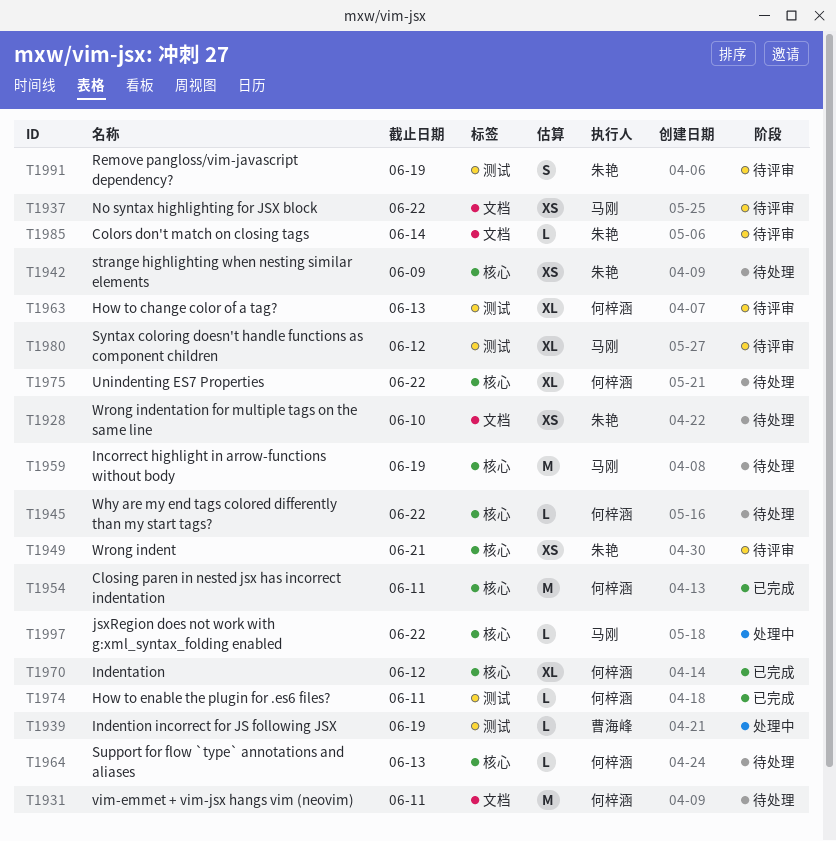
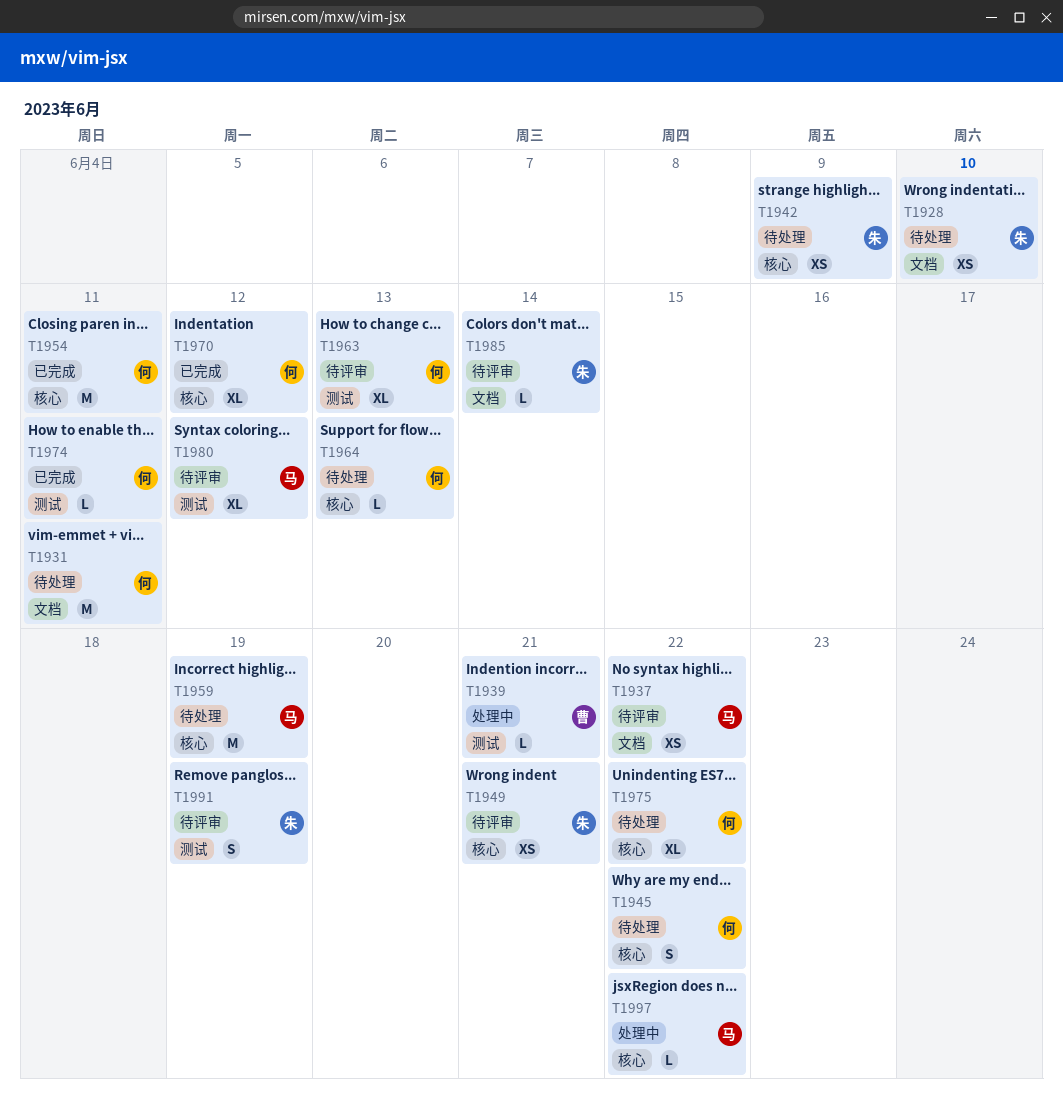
T1939, due: Jun 19 -> Jun 21
T1945, estimate: L -> S

